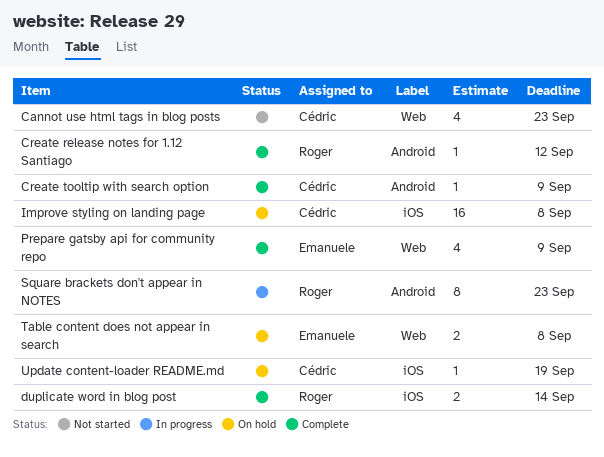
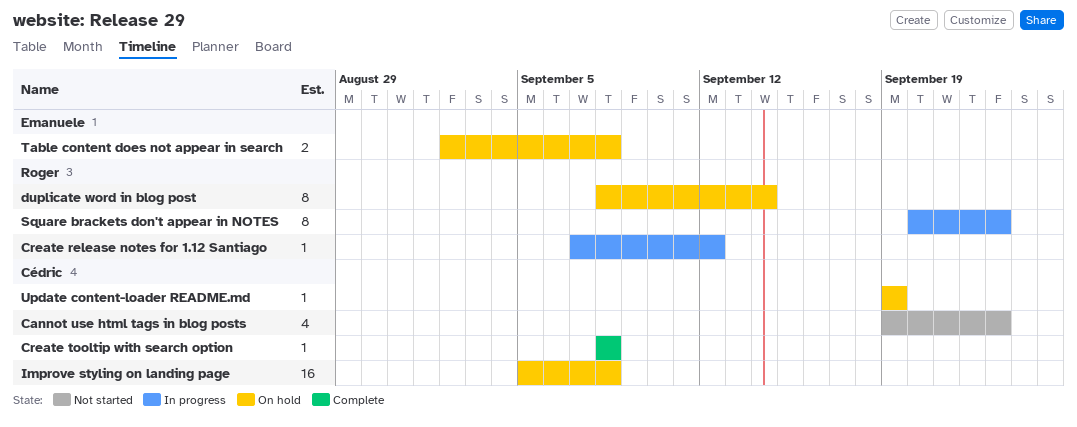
Create release notes for 1.12 Santiago, status: Complete -> In progress
Create tooltip with search option, due: Sep 9 -> Sep 8
duplicate word in blog post, status: Complete -> On hold
duplicate word in blog post, estimate: 2 -> 8
Prepare gatsby api for community repo: present -> none

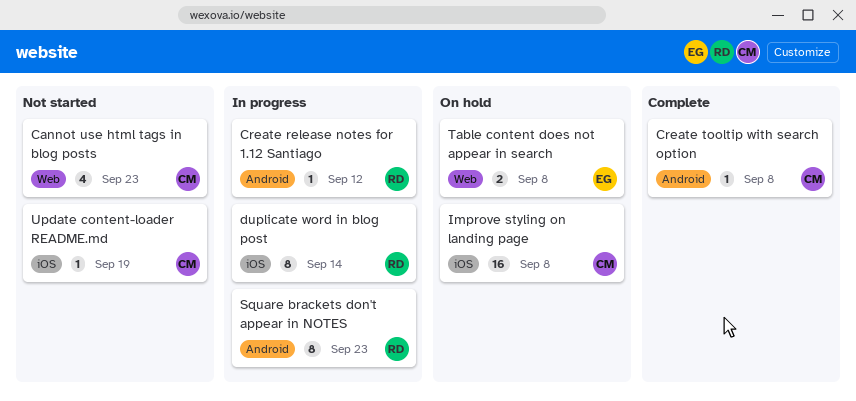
duplicate word in blog post, status: On hold -> In progress
Update content-loader README.md, status: On hold -> Not started

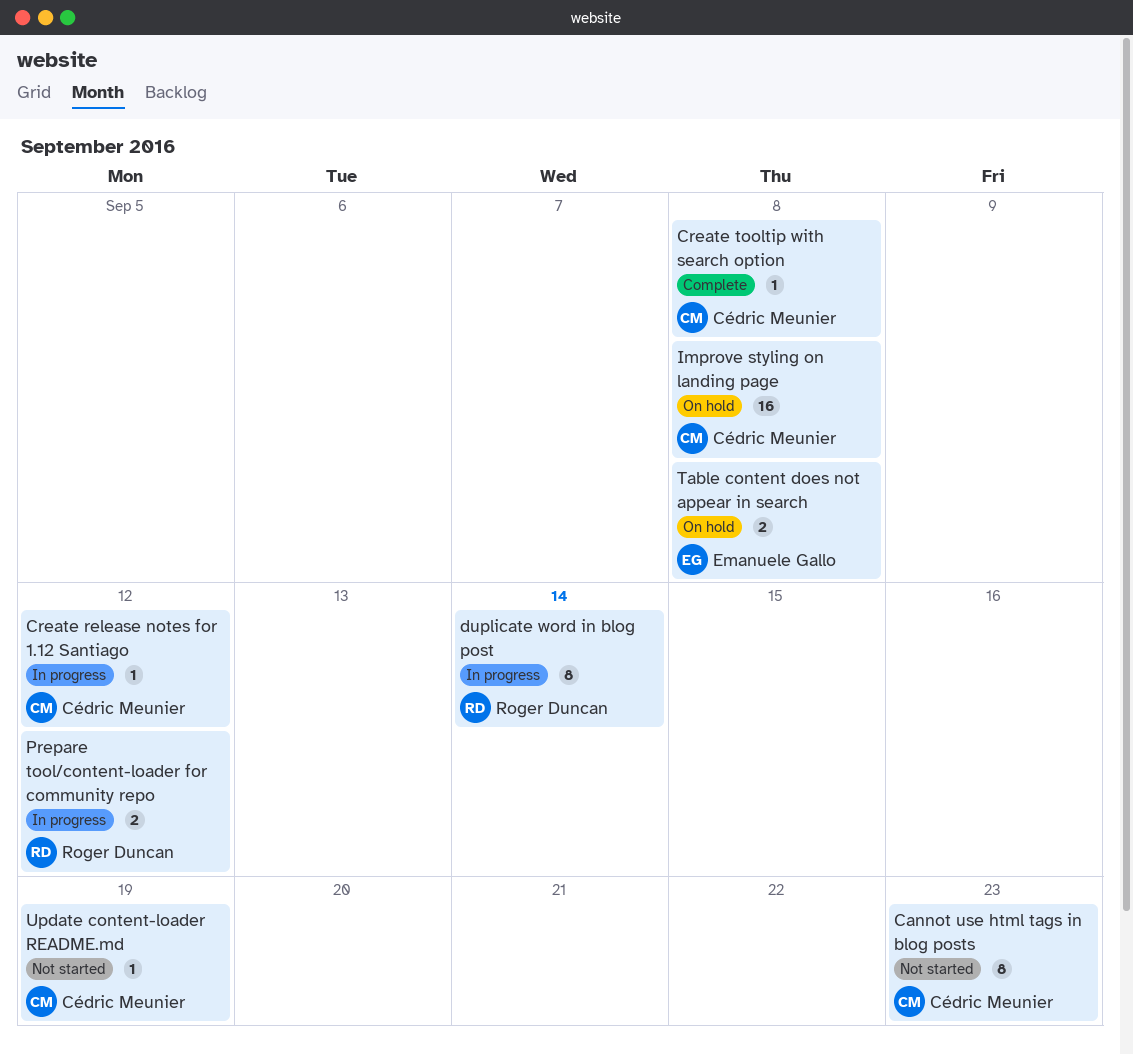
Cannot use html tags in blog posts, estimate: 4 -> 8
Create release notes for 1.12 Santiago, owner: Roger Duncan -> Cédric Meunier
Prepare tool/content-loader for community repo: none -> present
Square brackets don't appear in NOTES: present -> none

